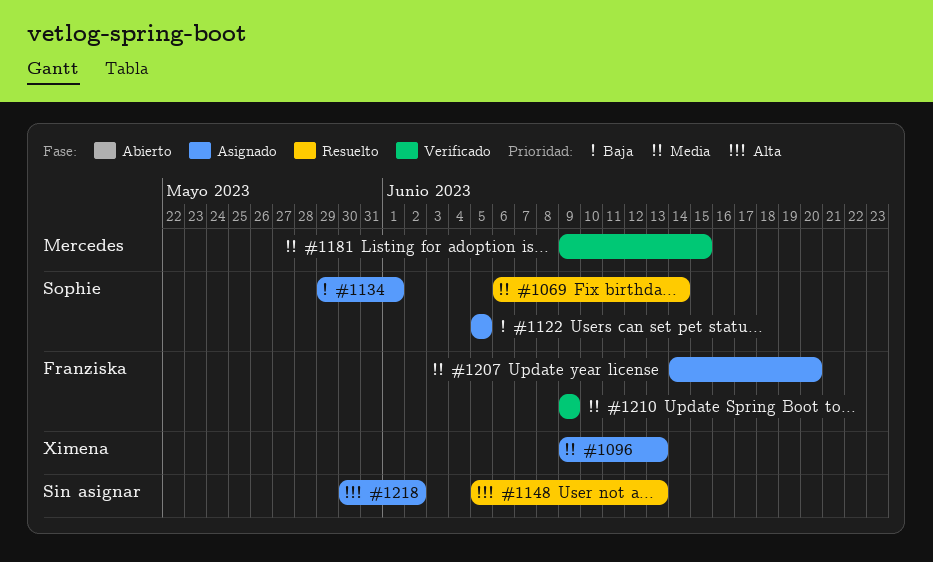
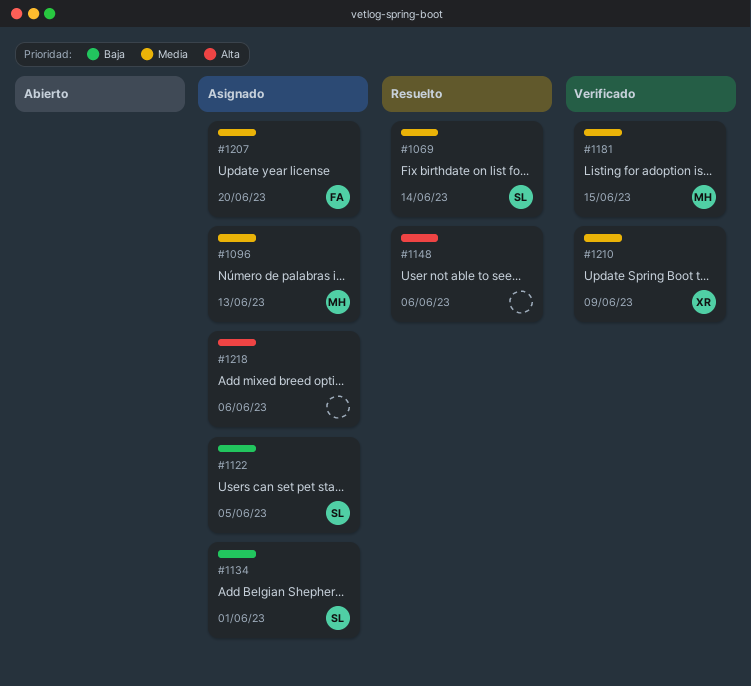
#1096, owner: Ximena -> Mercedes
#1148, due: Jun 13 -> Jun 6
#1210, owner: Franziska -> Ximena
#1218, due: Jun 2 -> Jun 6

